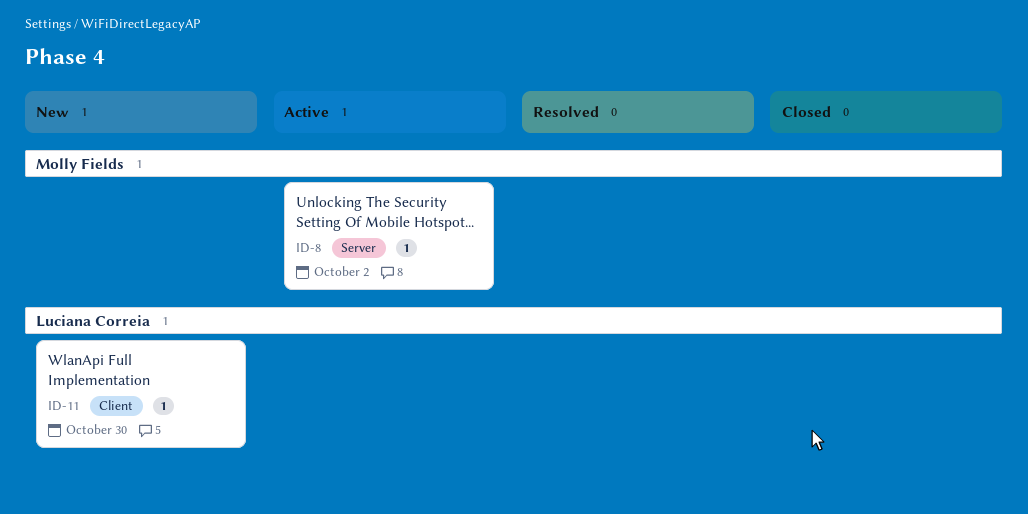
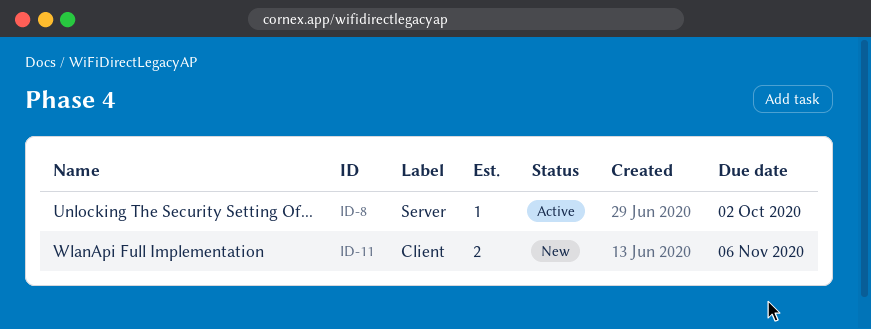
ID-11, estimate: 1 -> 2
ID-11, due: Oct 30 -> Nov 6

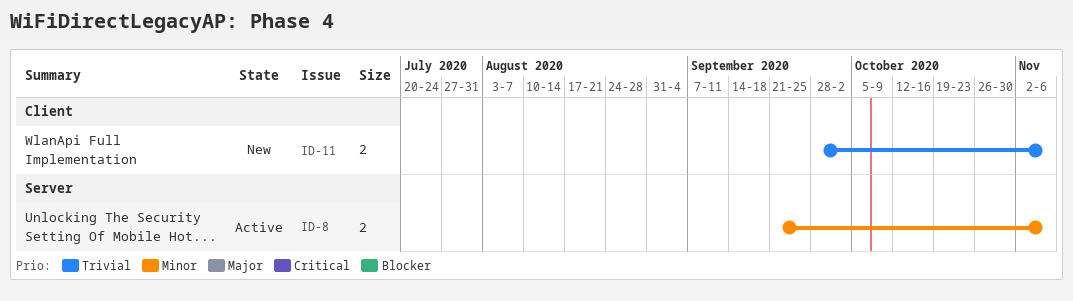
ID-8, estimate: 1 -> 2
ID-8, due: Oct 2 -> Nov 6

